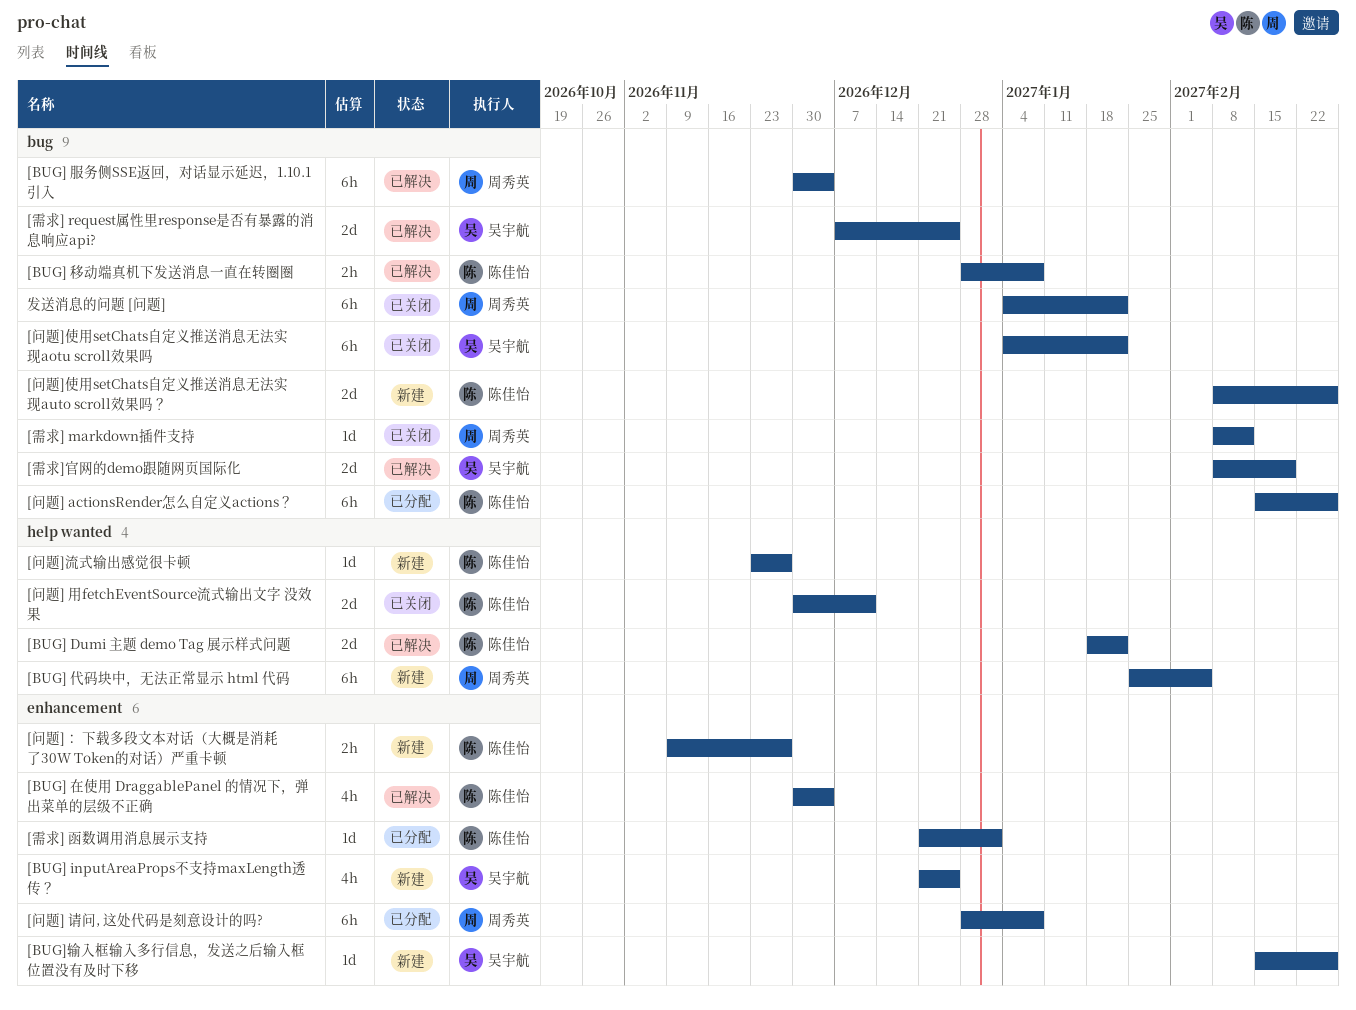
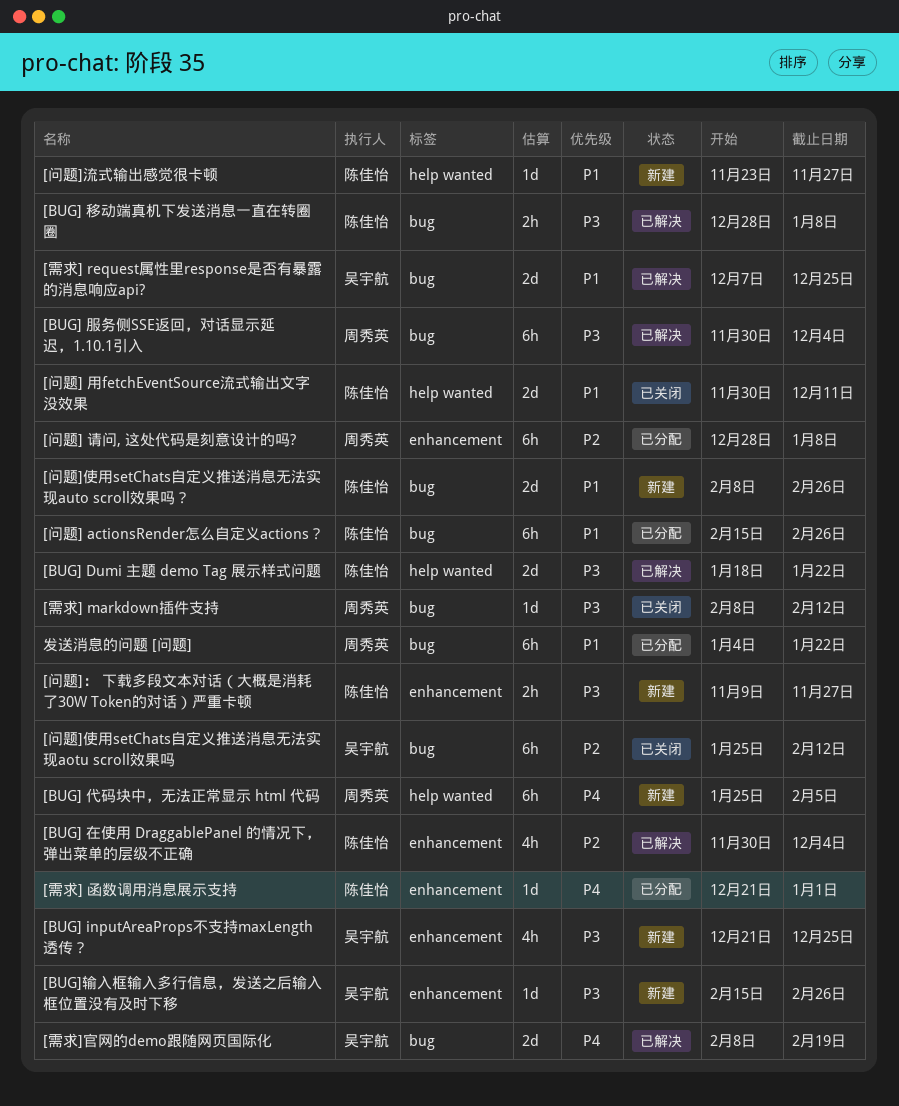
[问题]使用setChats自定义推送消息无法实现aotu scroll效果吗, start: Jan 4 -> Jan 25
[问题]使用setChats自定义推送消息无法实现aotu scroll效果吗, due: Jan 22 -> Feb 12
发送消息的问题 [问题], status: 已关闭 -> 已分配

